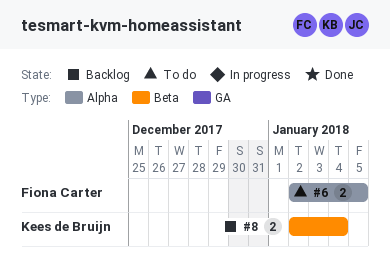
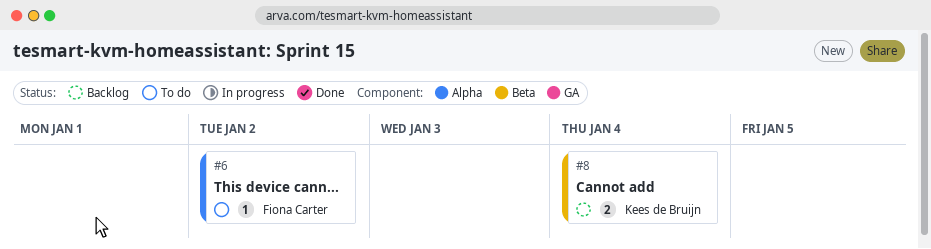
#6, estimate: 2 -> 1
#6, due: Jan 5 -> Jan 2

